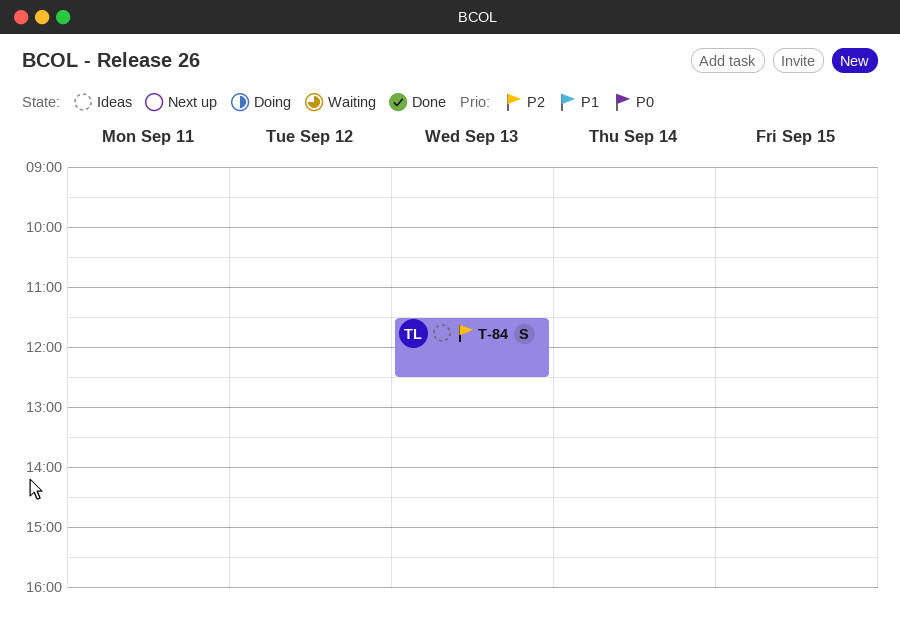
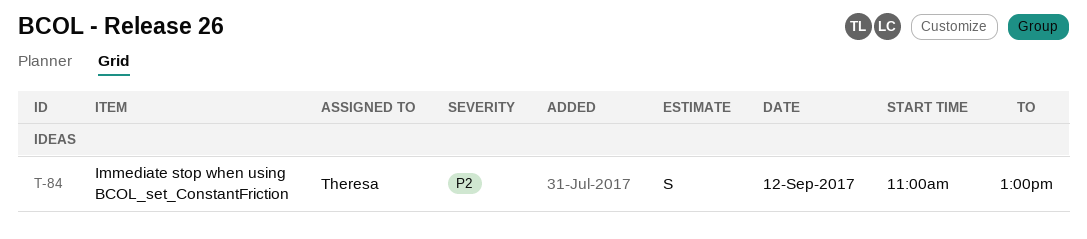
T-84, day: Sep 13 -> Sep 12
T-84, begins: 11:30 -> 11:00
T-84, ends: 12:30 -> 13:00

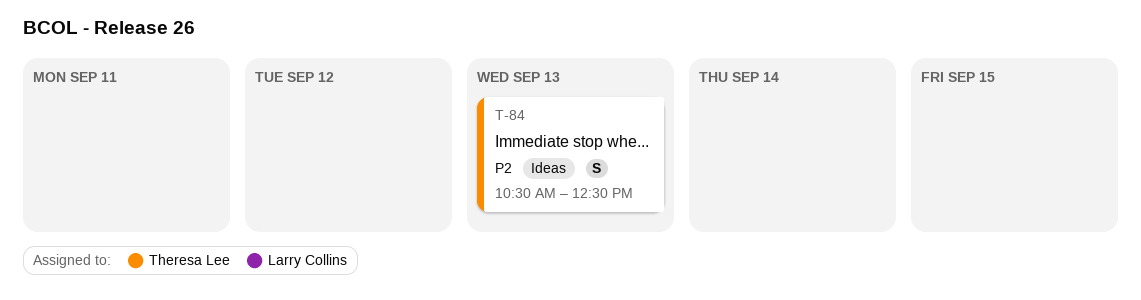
T-84, day: Sep 12 -> Sep 13
T-84, begins: 11:00 -> 10:30
T-84, ends: 13:00 -> 12:30

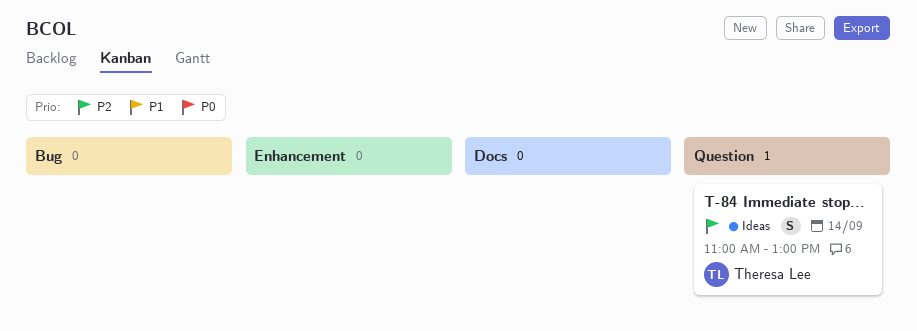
T-84, day: Sep 13 -> Sep 14
T-84, begins: 10:30 -> 11:00
T-84, ends: 12:30 -> 13:00

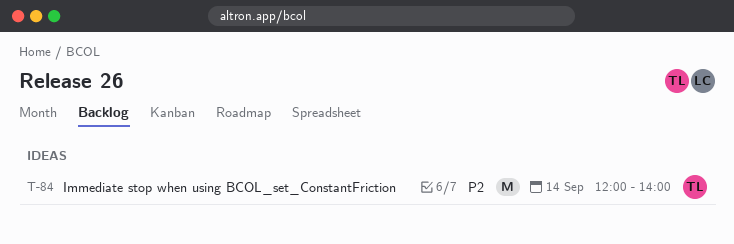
T-84, estimate: S -> M
T-84, begins: 11:00 -> 12:00
T-84, ends: 13:00 -> 14:00

